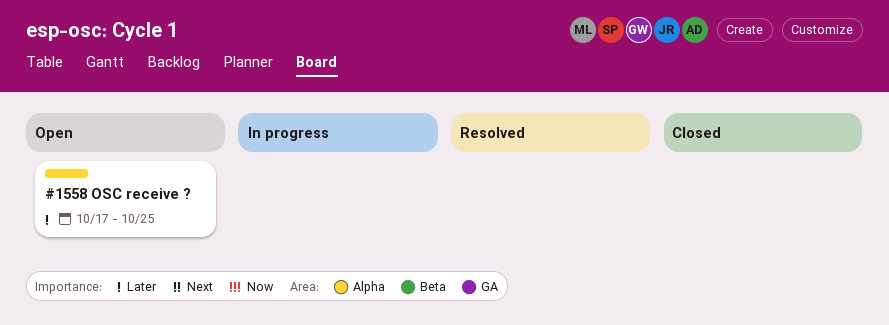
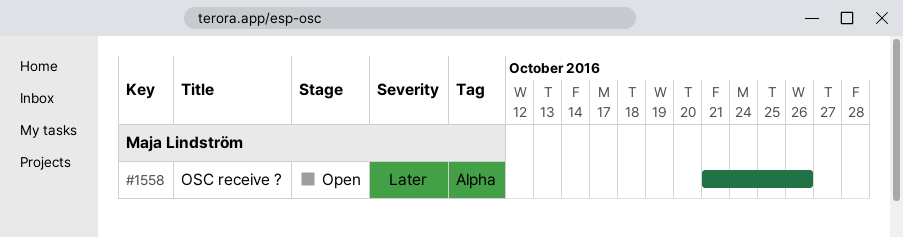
#1558, start: Oct 17 -> Oct 21
#1558, due: Oct 25 -> Oct 26

